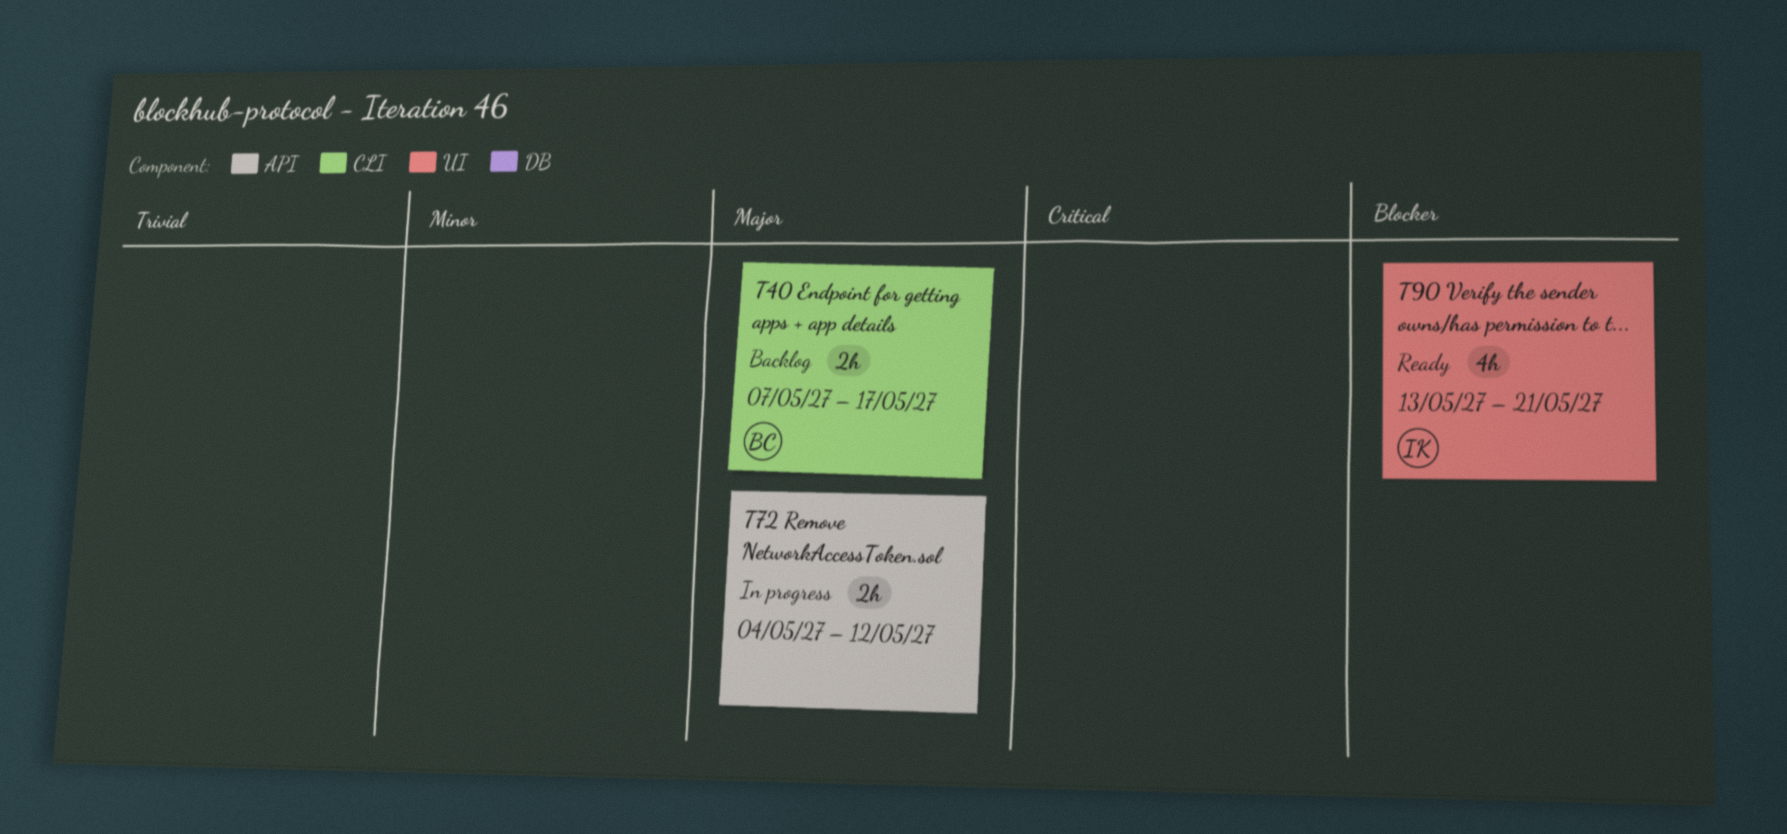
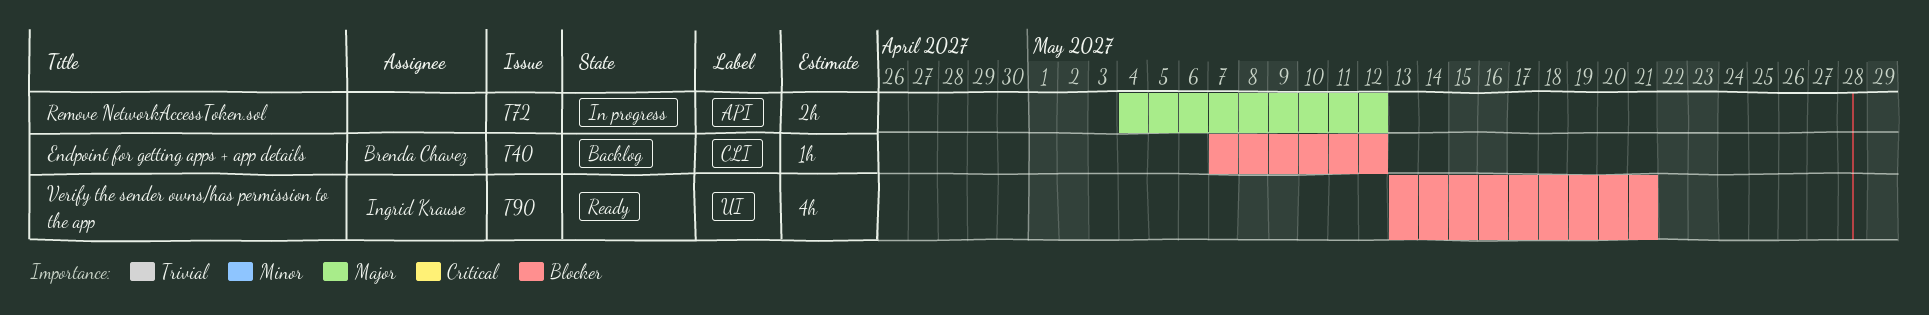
T40, priority: Major -> Blocker
T40, estimate: 2h -> 1h
T40, due: May 17 -> May 12

